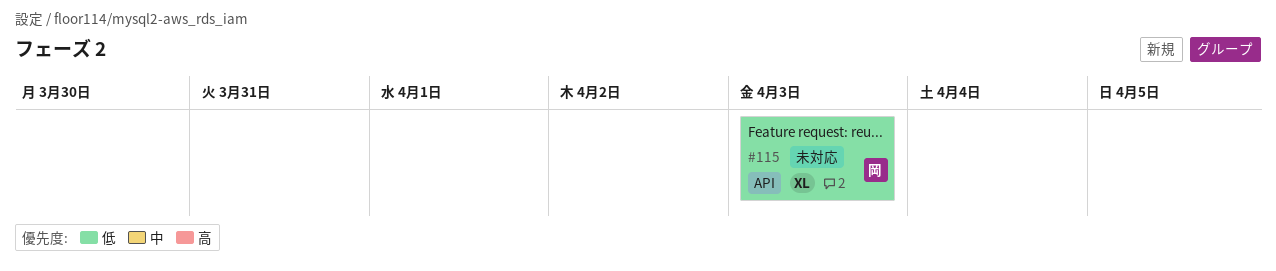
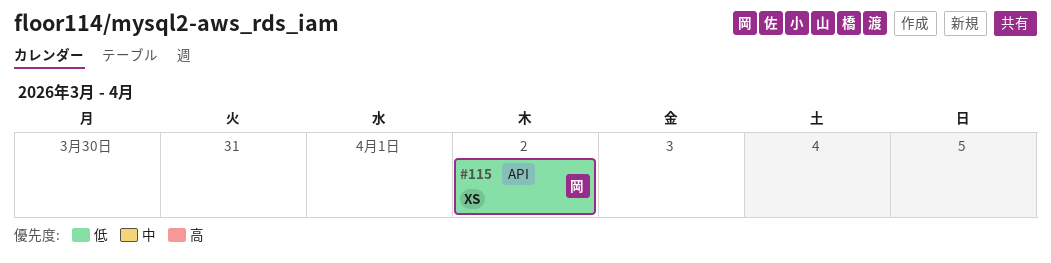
#115, estimate: XL -> XS
#115, due: Apr 3 -> Apr 2

